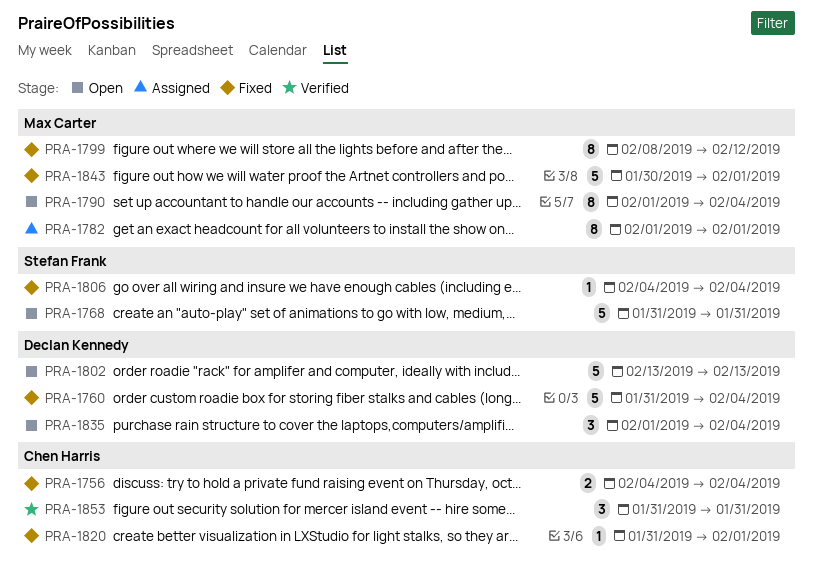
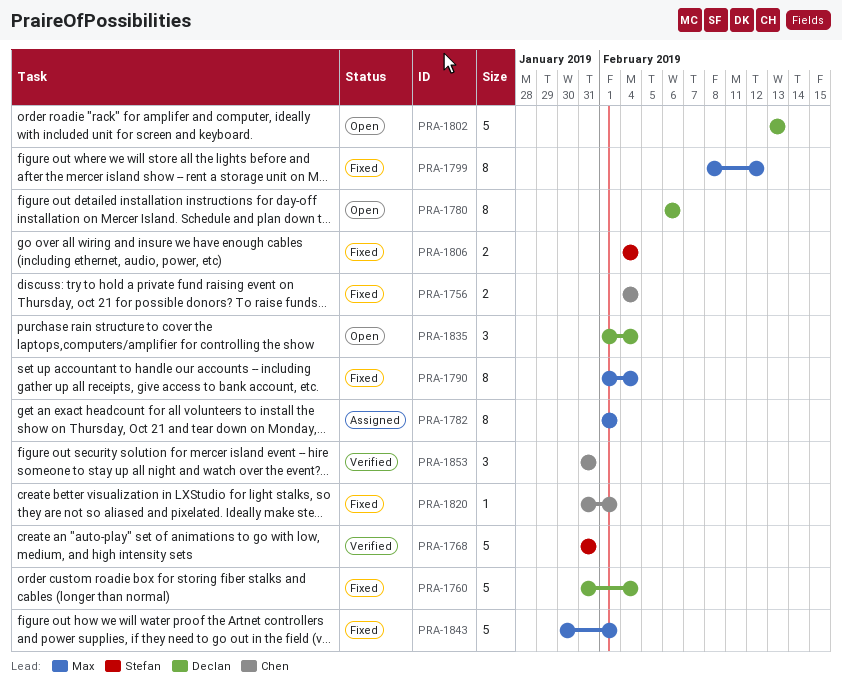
PRA-1768, status: Open -> Verified
PRA-1780: none -> present
PRA-1790, status: Open -> Fixed
PRA-1806, estimate: 1 -> 2

